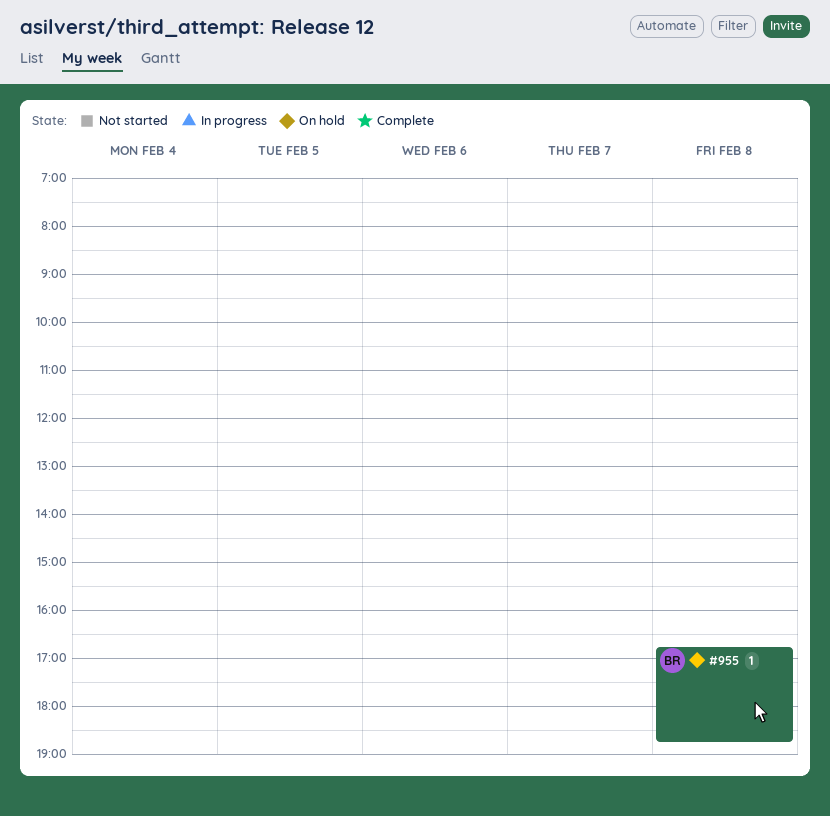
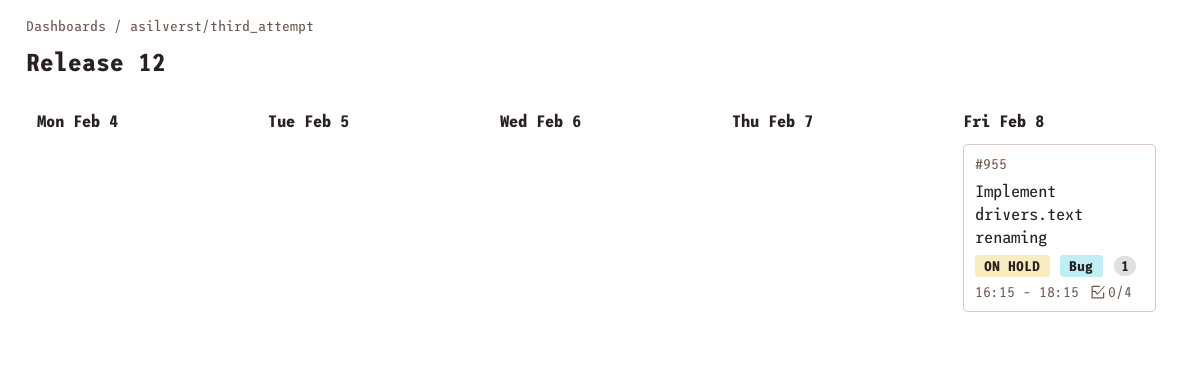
#955, begins: 16:45 -> 16:15
#955, ends: 18:45 -> 18:15

